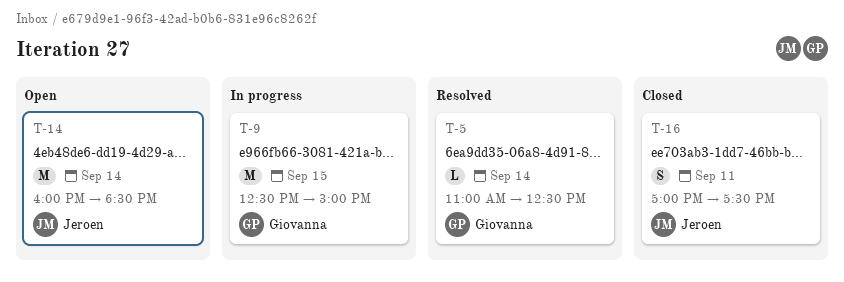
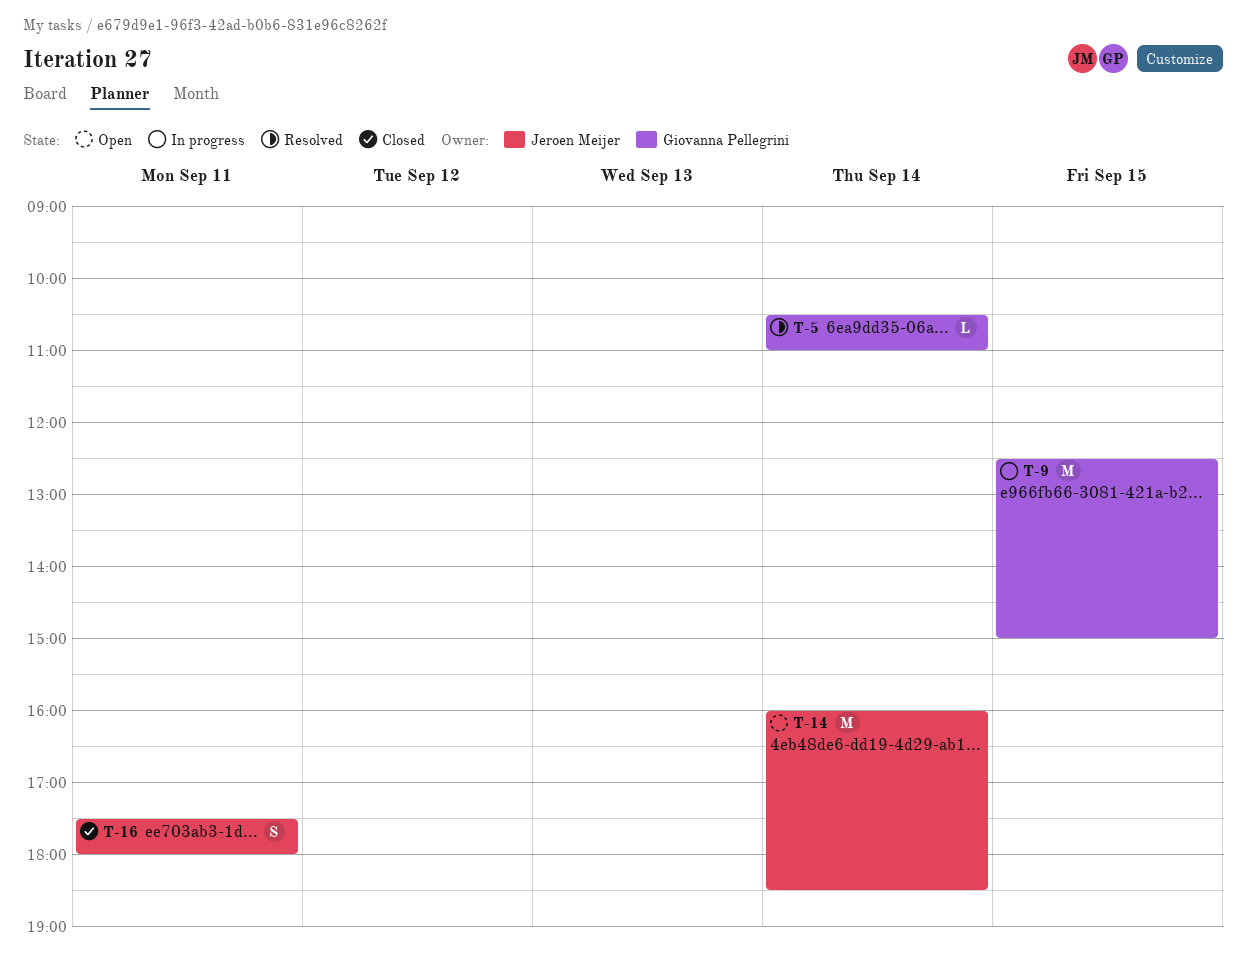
T-5, begins: 11:00 -> 10:30
T-5, ends: 12:30 -> 11:00
T-16, begins: 17:00 -> 17:30
T-16, ends: 17:30 -> 18:00

